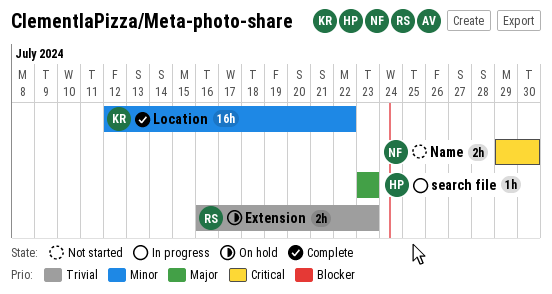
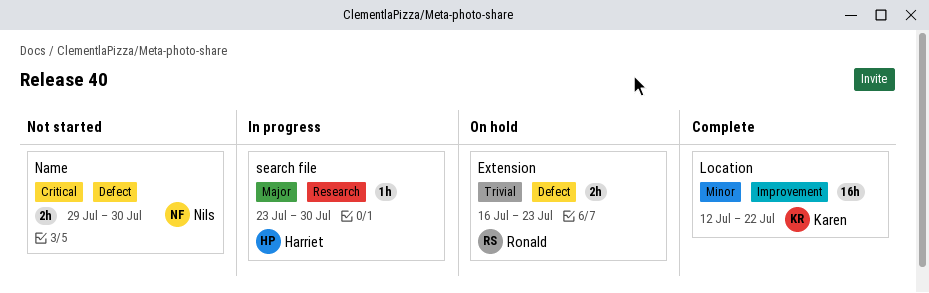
search file, due: Jul 23 -> Jul 30

